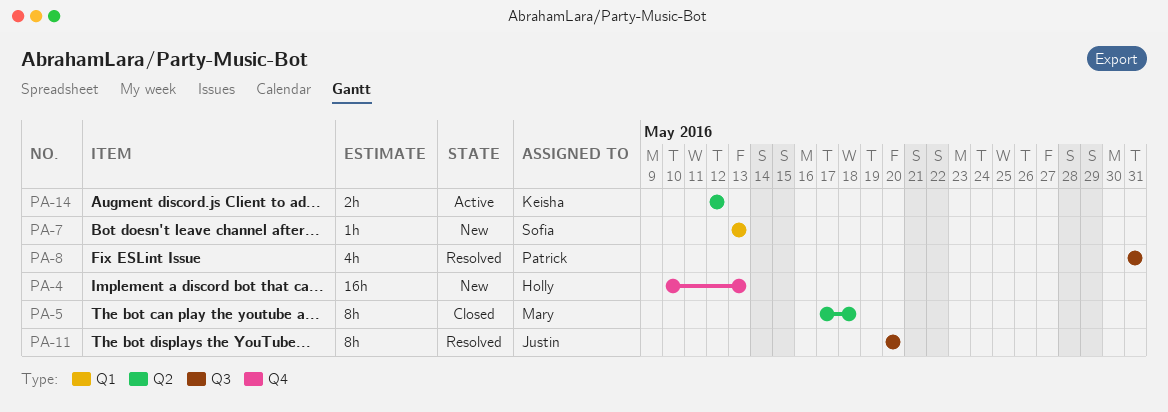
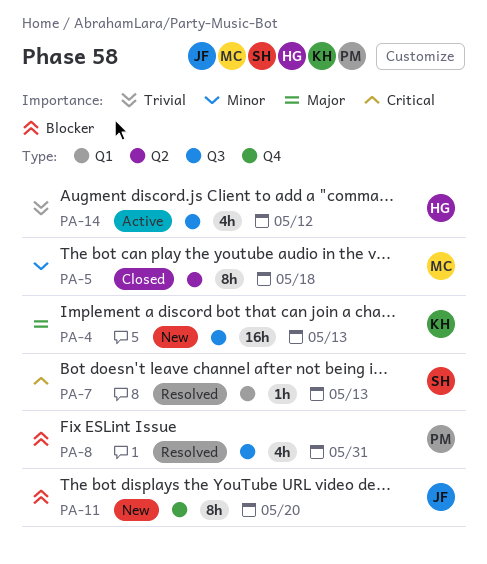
PA-4, owner: Holly -> Keisha
PA-4, label: Q4 -> Q3
PA-7, status: New -> Resolved
PA-11, status: Resolved -> New
PA-11, label: Q3 -> Q4
PA-14, owner: Keisha -> Holly
PA-14, label: Q2 -> Q3
PA-14, estimate: 2h -> 4h

